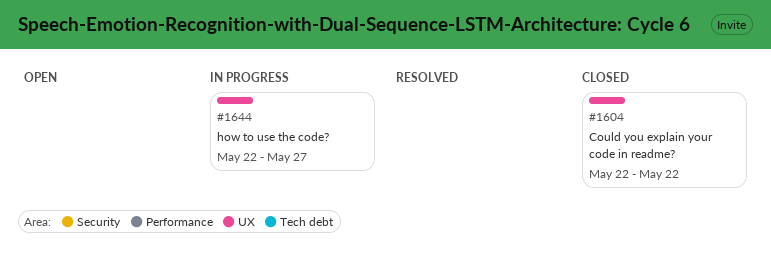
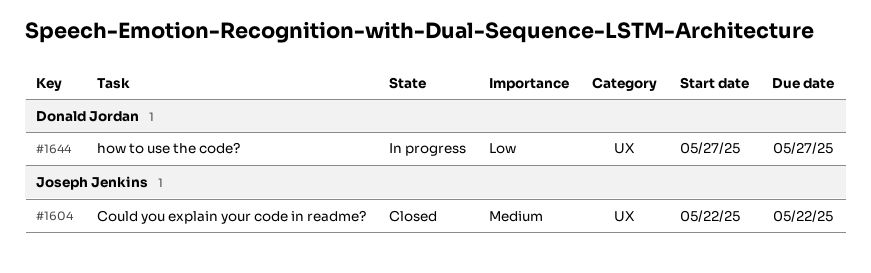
#1644, start: May 22 -> May 27

